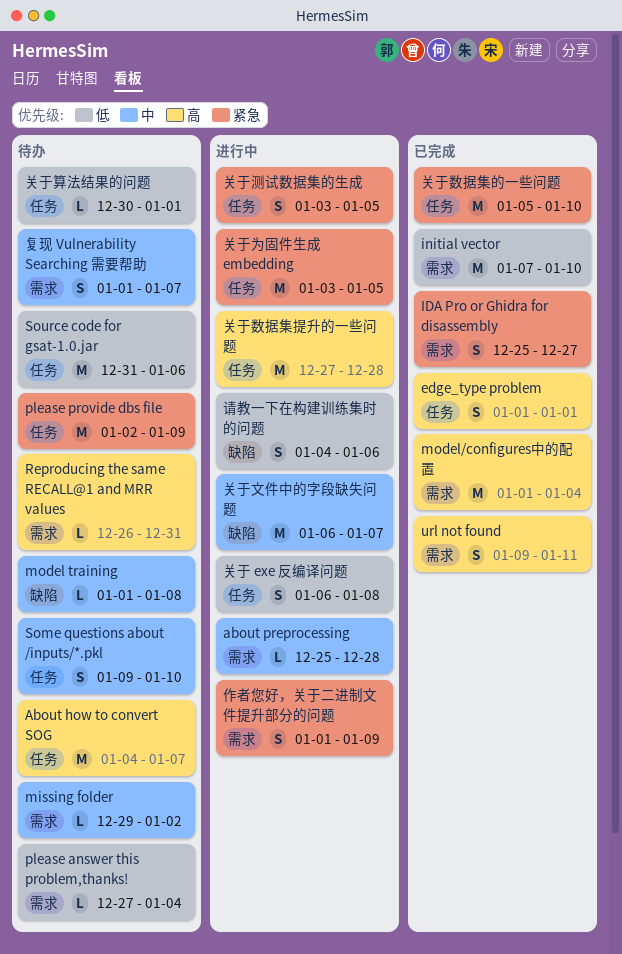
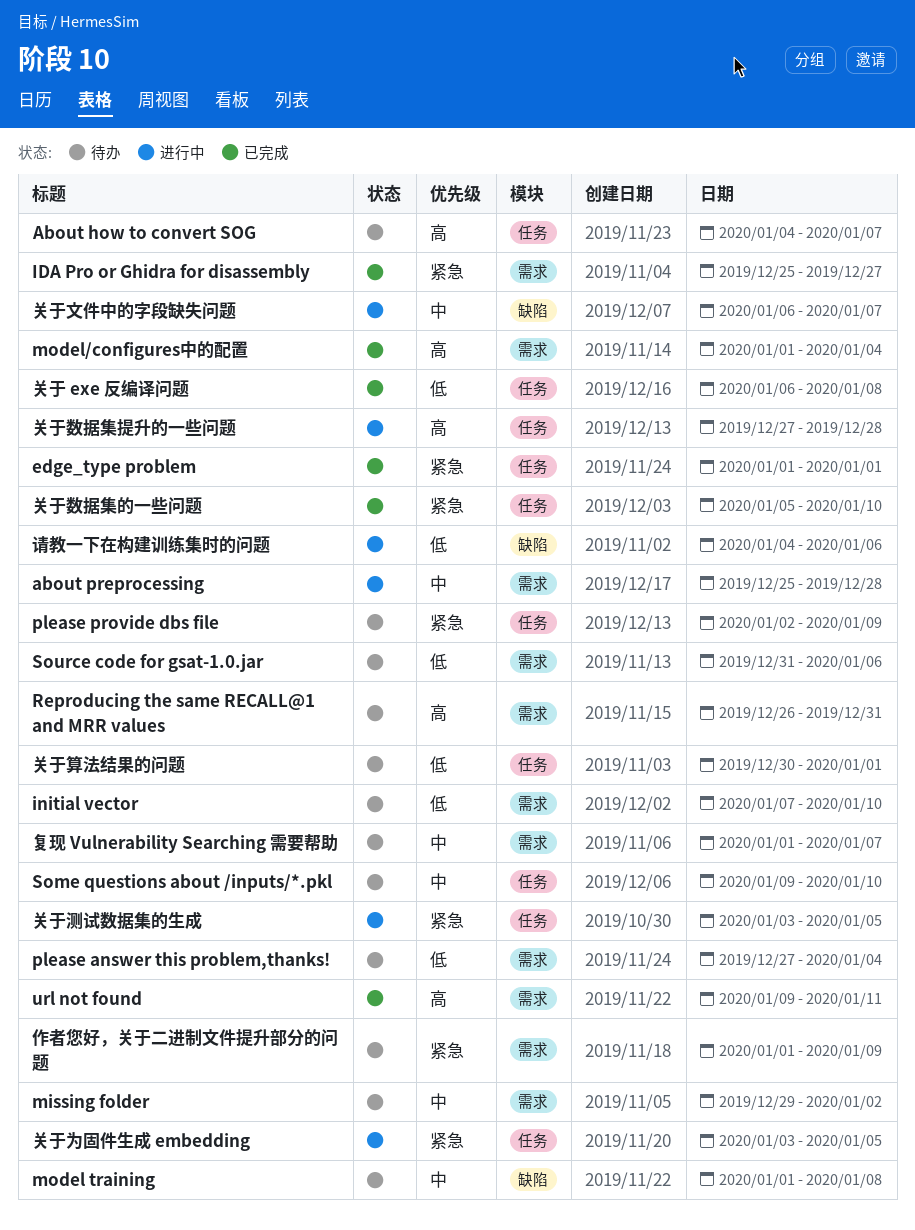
edge_type problem, priority: 高 -> 紧急
initial vector, status: 已完成 -> 待办
Source code for gsat-1.0.jar, label: 任务 -> 需求
作者您好，关于二进制文件提升部分的问题, status: 进行中 -> 待办
关于 exe 反编译问题, status: 进行中 -> 已完成

